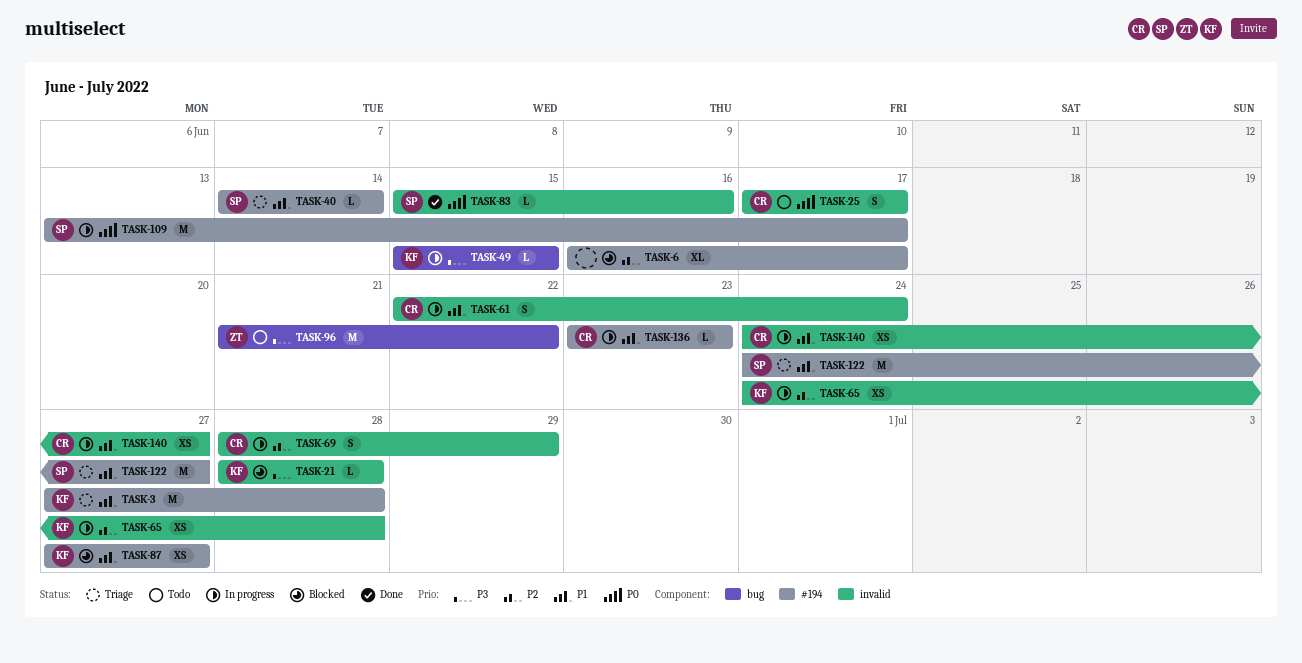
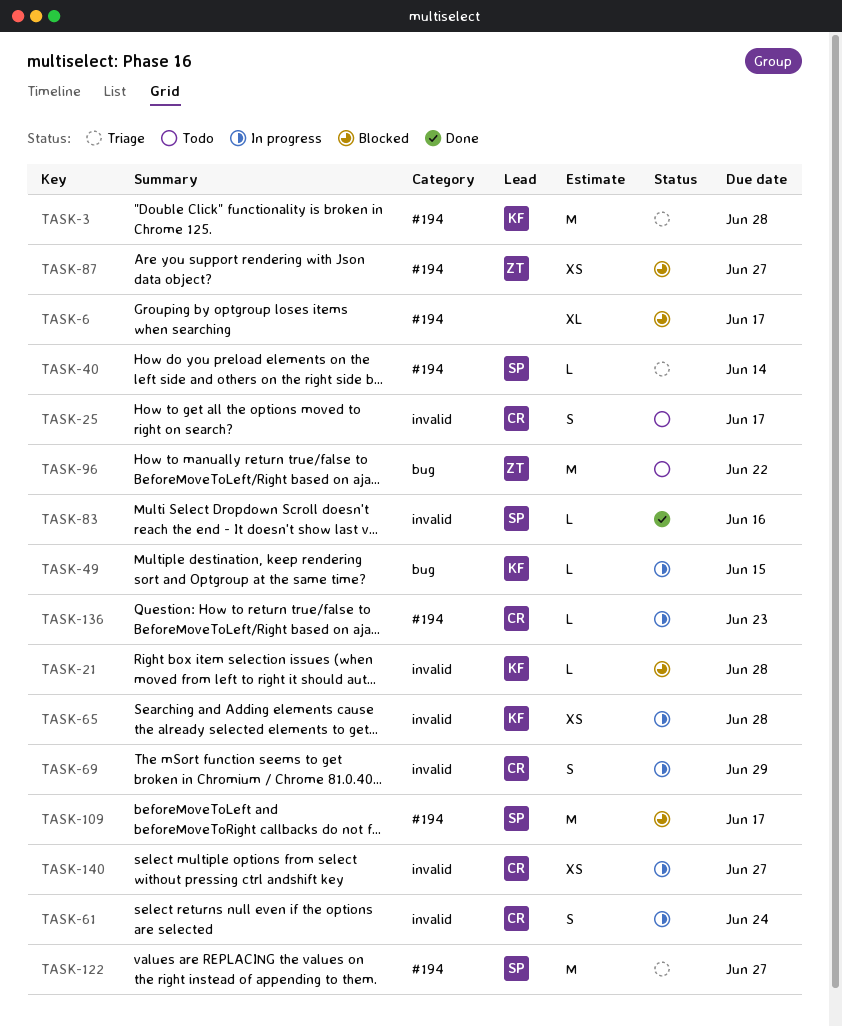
TASK-87, owner: KF -> ZT
TASK-109, status: In progress -> Blocked

